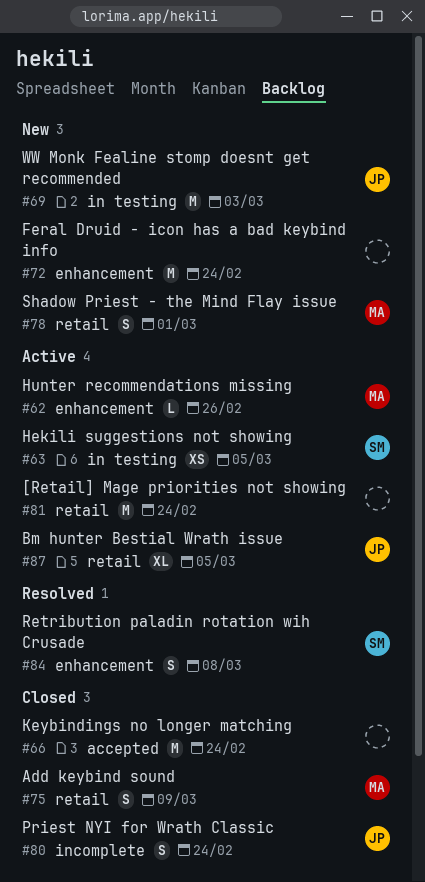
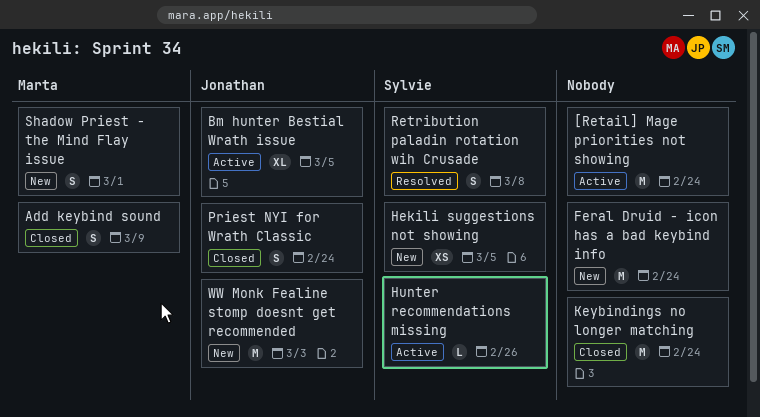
Hekili suggestions not showing, status: Active -> New
Hunter recommendations missing, owner: Marta -> Sylvie

